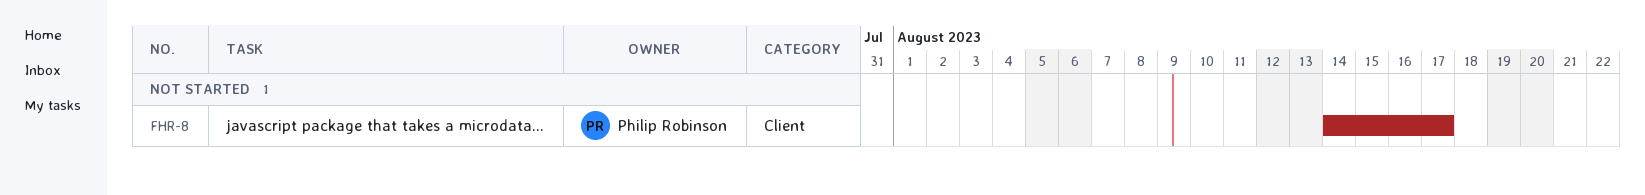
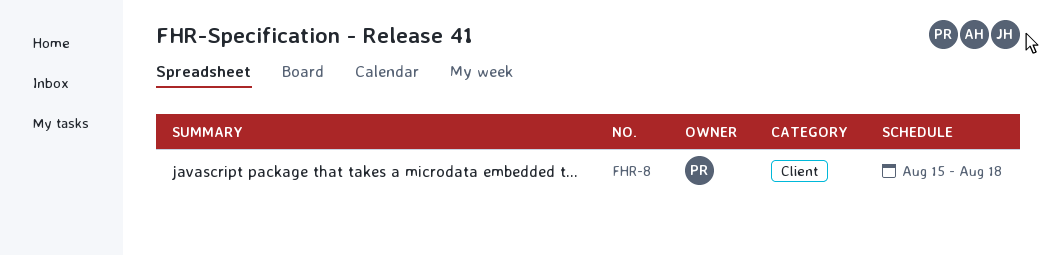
FHR-8, start: Aug 14 -> Aug 15
FHR-8, due: Aug 17 -> Aug 18

